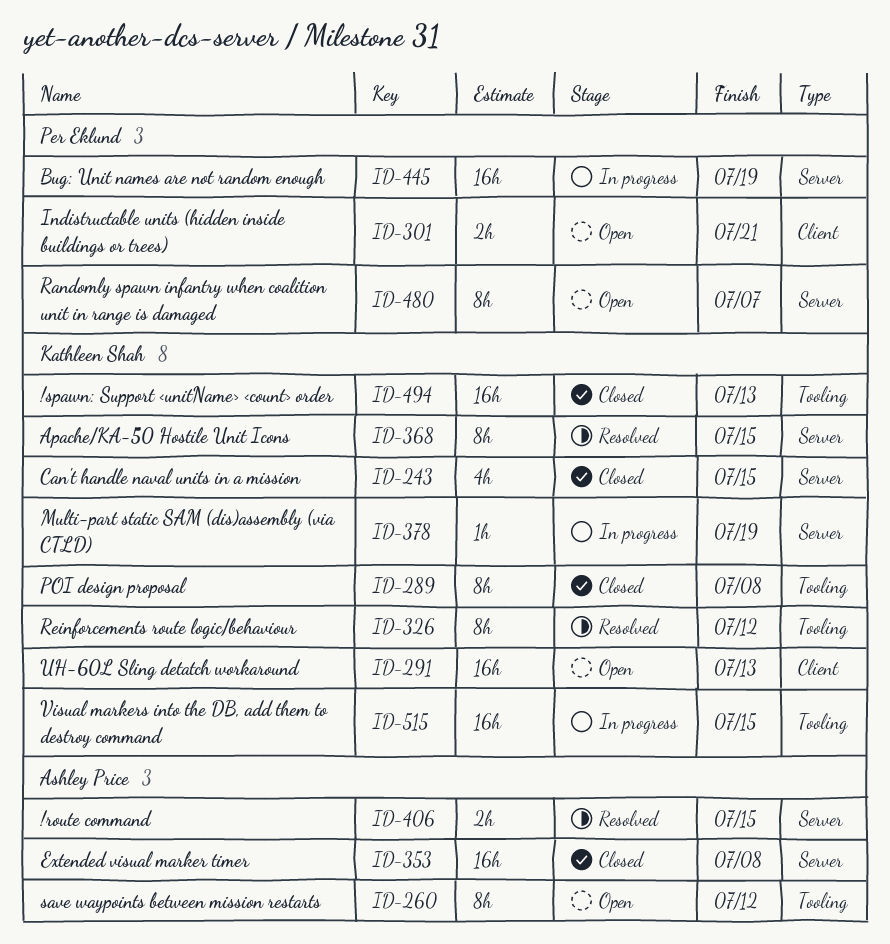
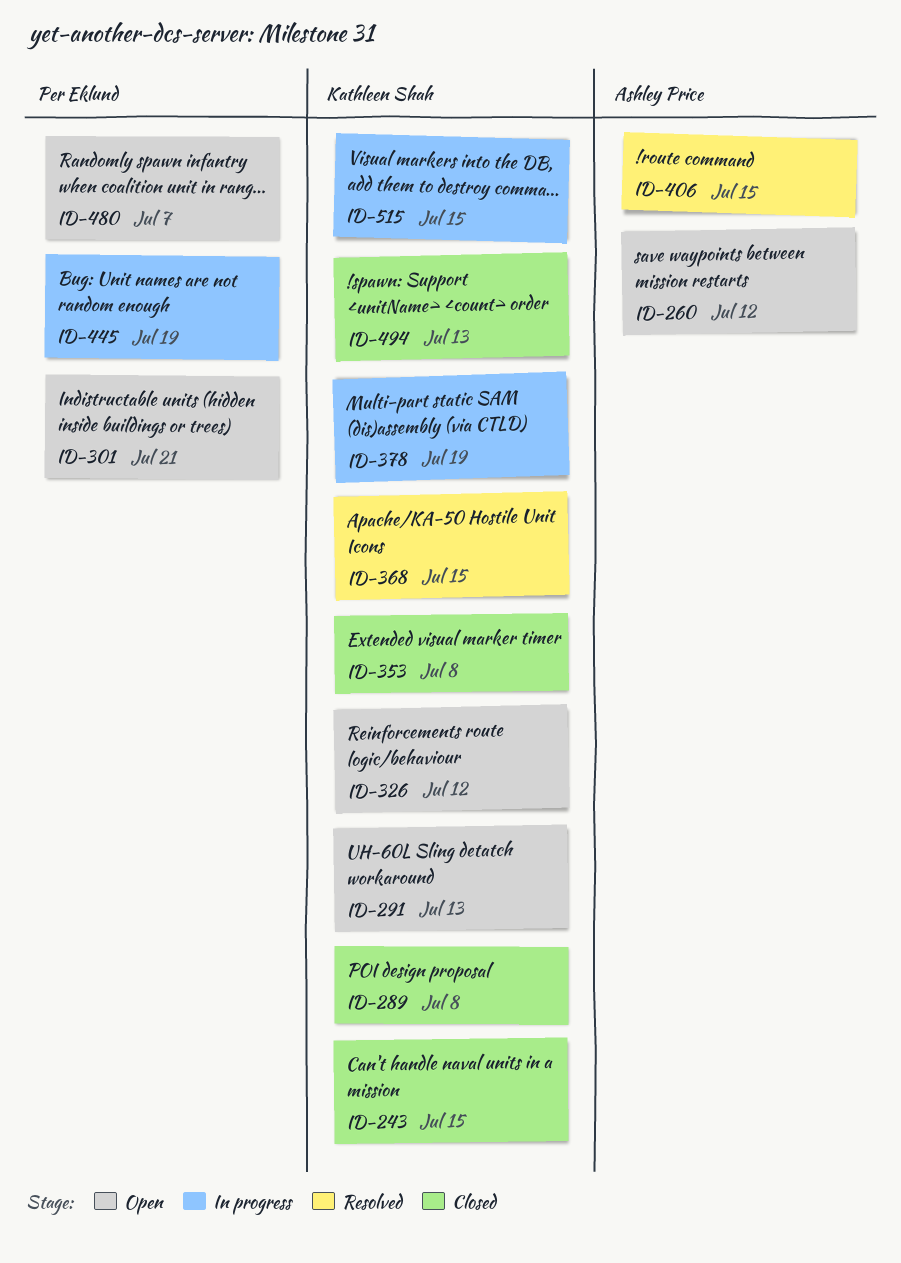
ID-326, status: Resolved -> Open
ID-353, owner: Ashley Price -> Kathleen Shah

